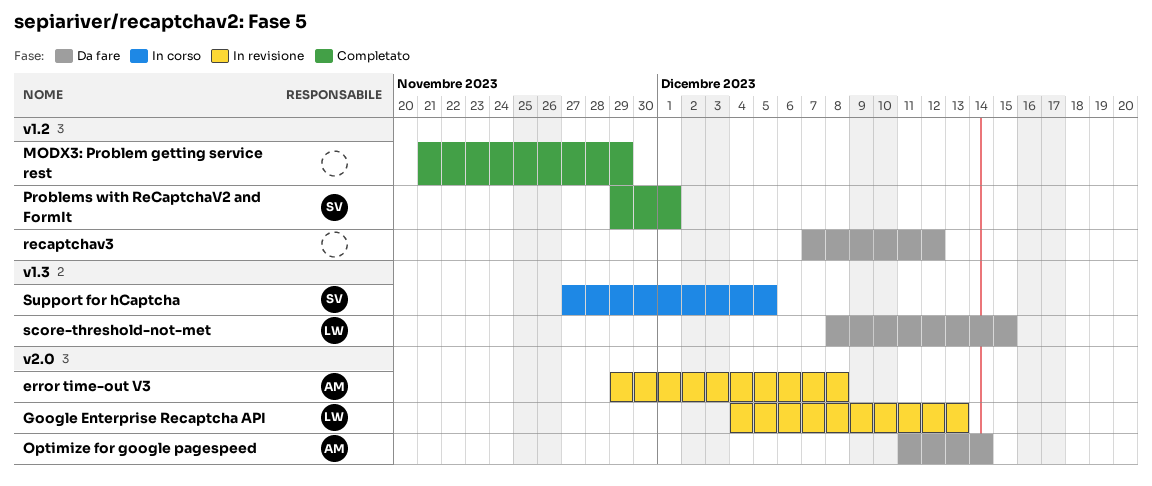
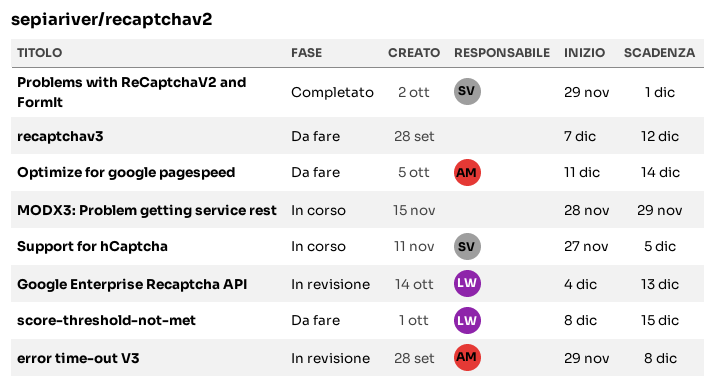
MODX3: Problem getting service rest, status: Completato -> In corso
MODX3: Problem getting service rest, start: Nov 21 -> Nov 28

